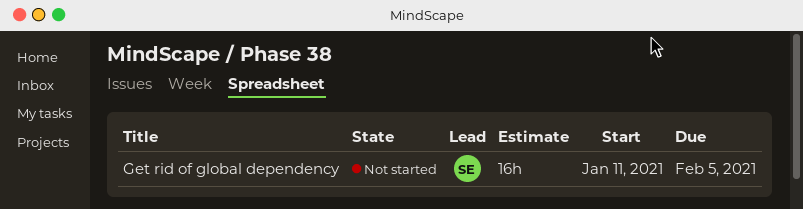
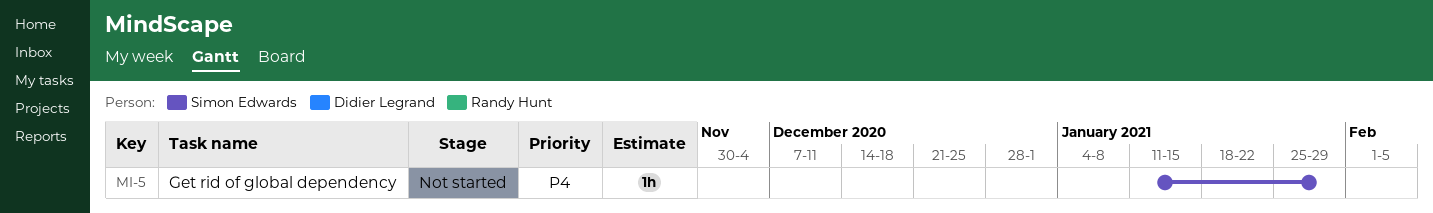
Get rid of global dependency, estimate: 16h -> 1h
Get rid of global dependency, due: Feb 5 -> Jan 29

